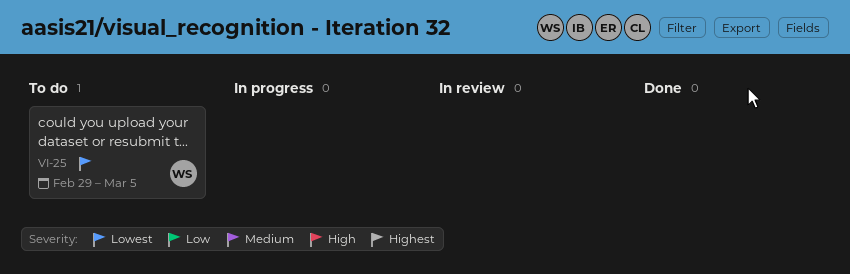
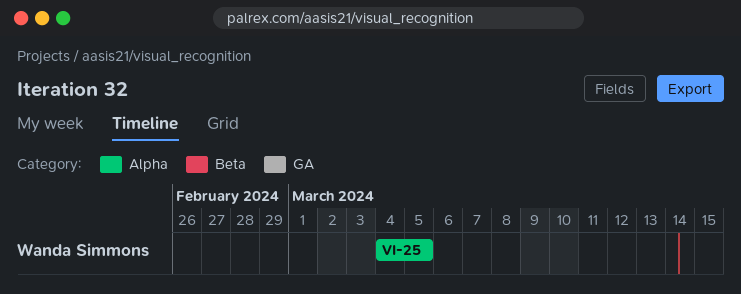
VI-25, start: Feb 29 -> Mar 4

